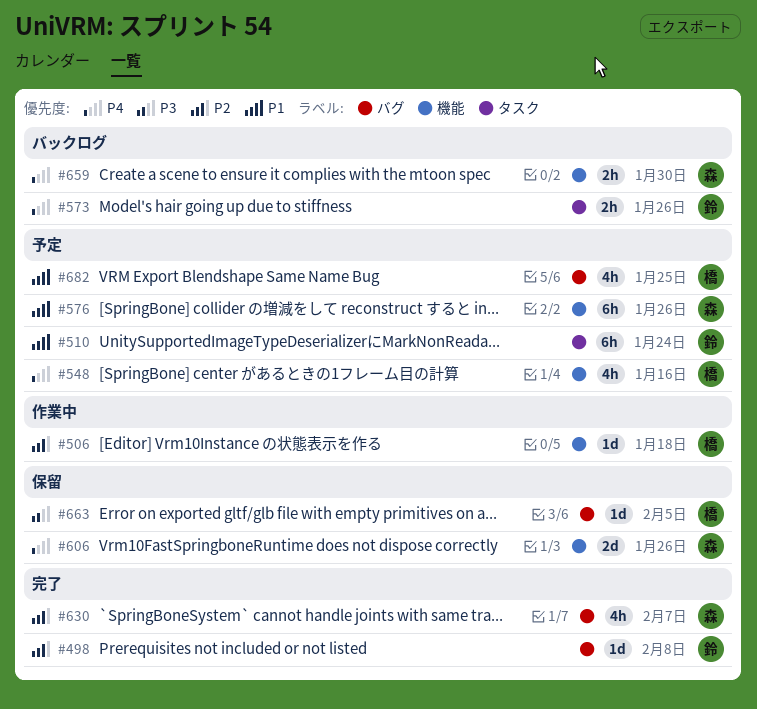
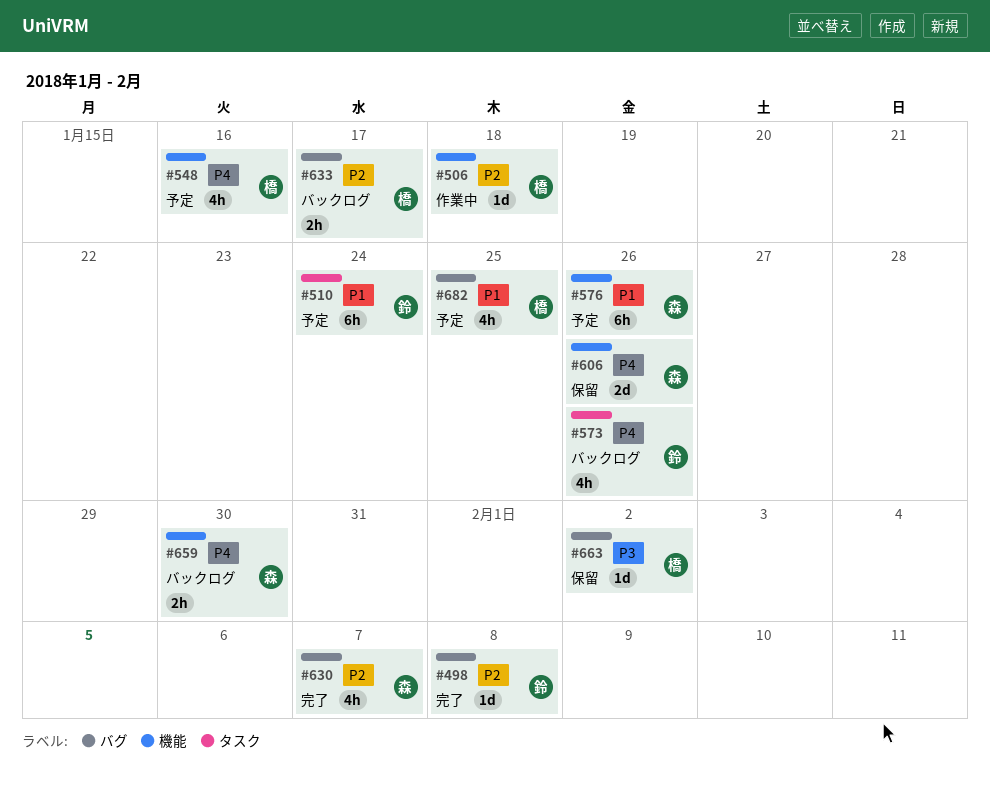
#573, estimate: 2h -> 4h
#633: none -> present
#663, due: Feb 5 -> Feb 2

